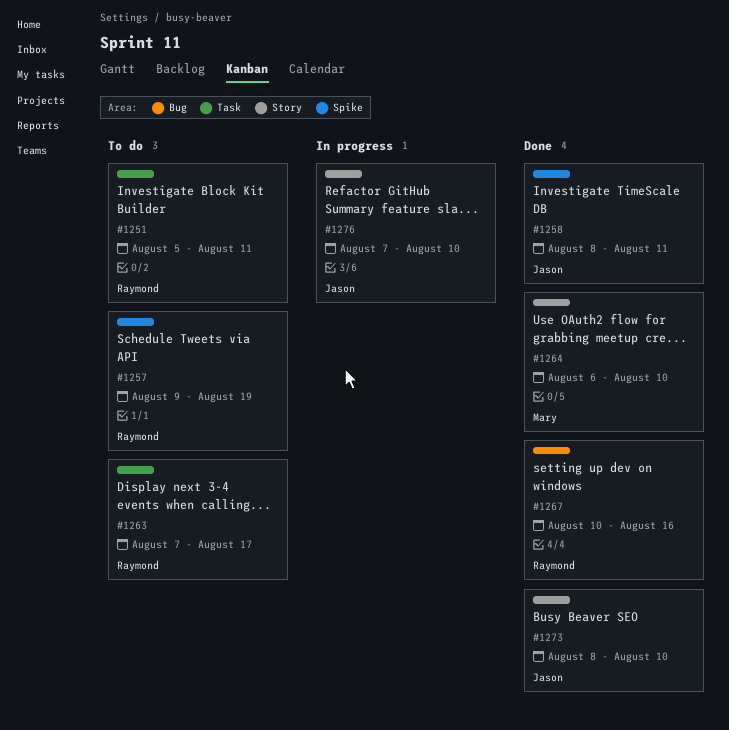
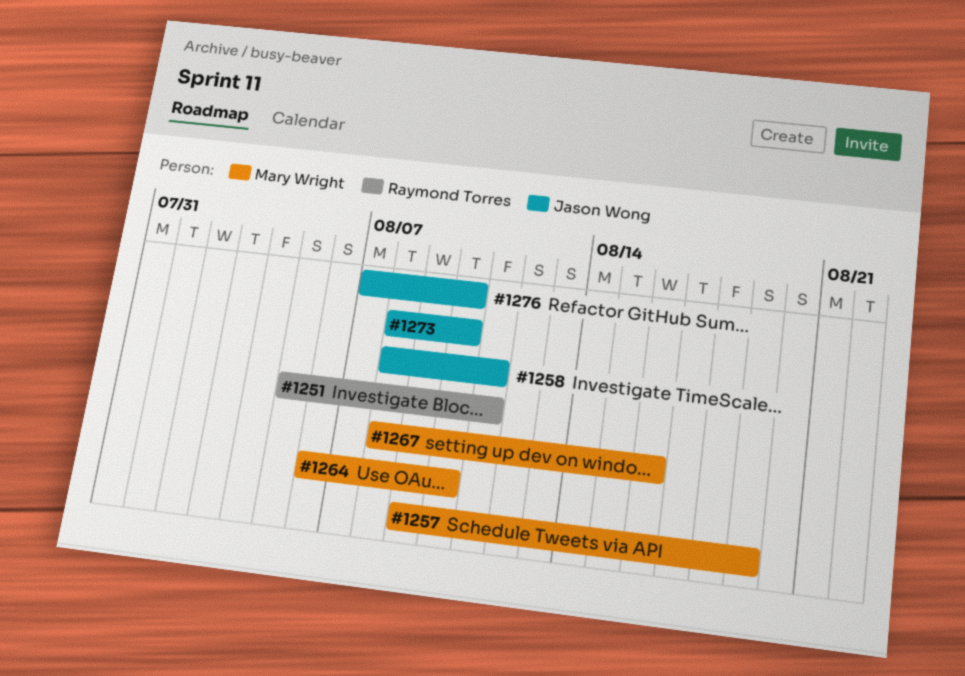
#1257, owner: Raymond Torres -> Mary Wright
#1263: present -> none
#1267, owner: Raymond Torres -> Mary Wright
#1267, start: Aug 10 -> Aug 8

